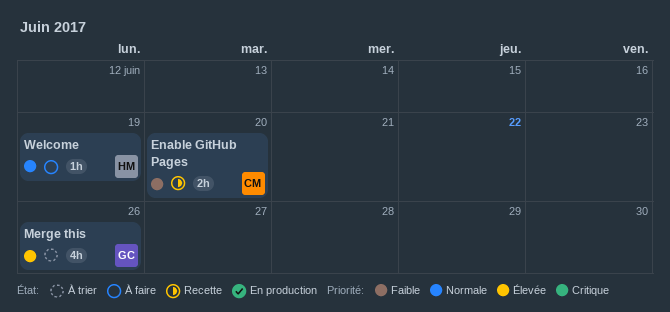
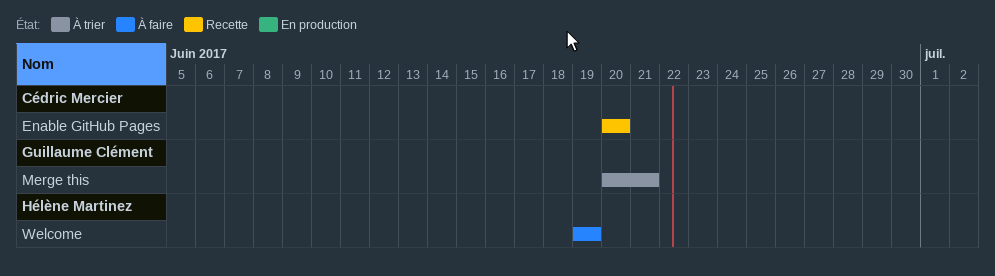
Merge this, due: Jun 26 -> Jun 21

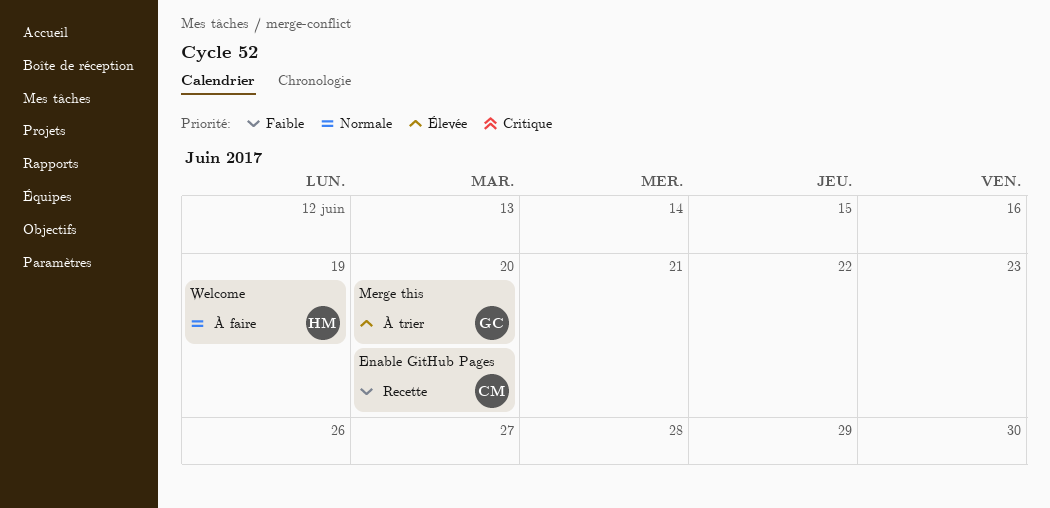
Merge this, due: Jun 21 -> Jun 20

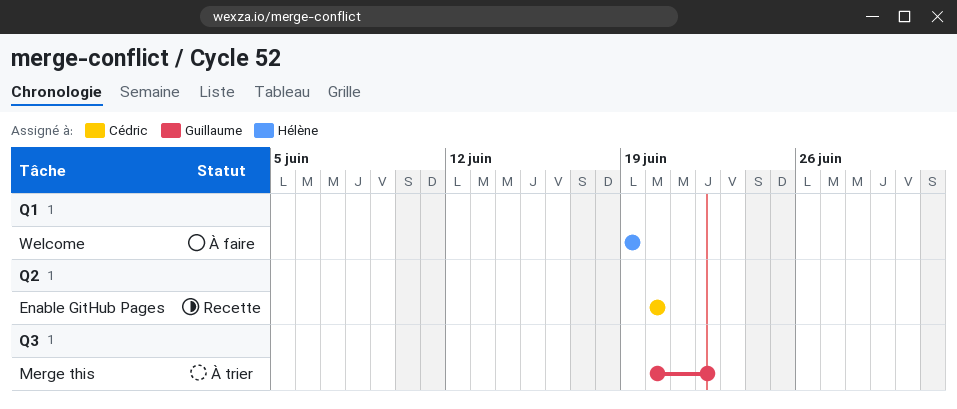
Merge this, due: Jun 20 -> Jun 22

